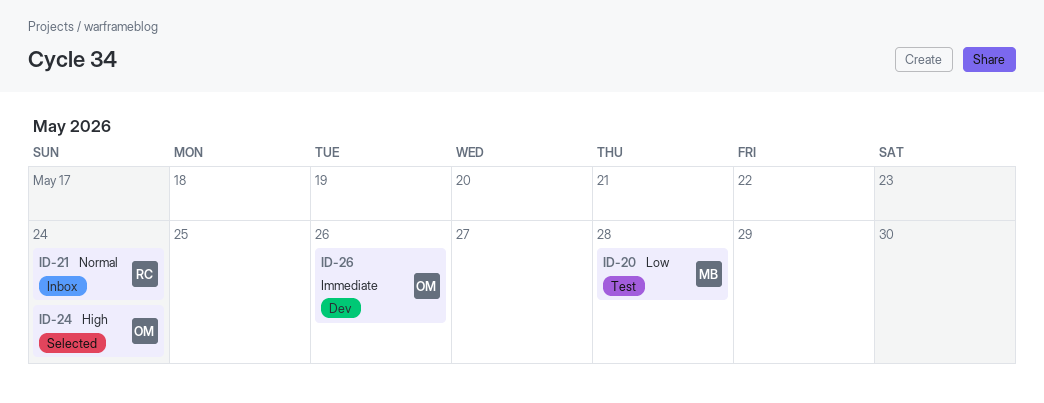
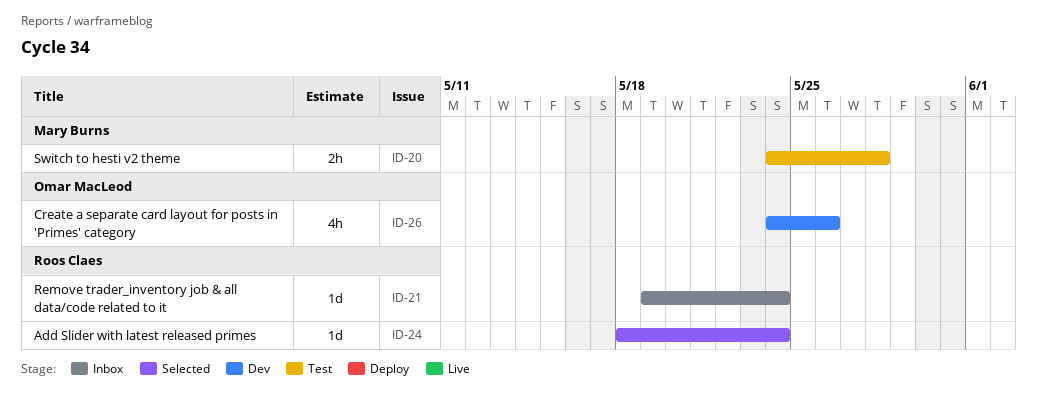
ID-24, owner: Omar MacLeod -> Roos Claes

